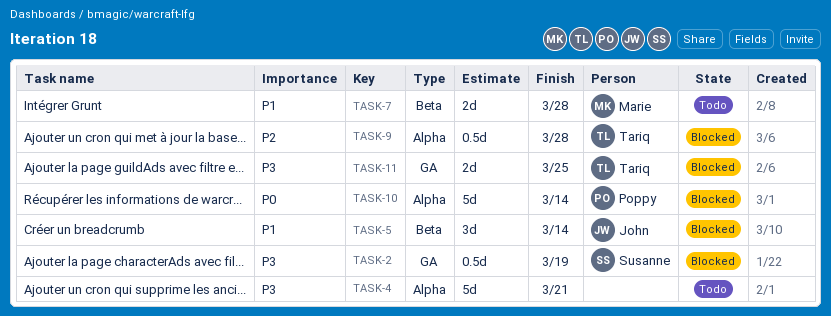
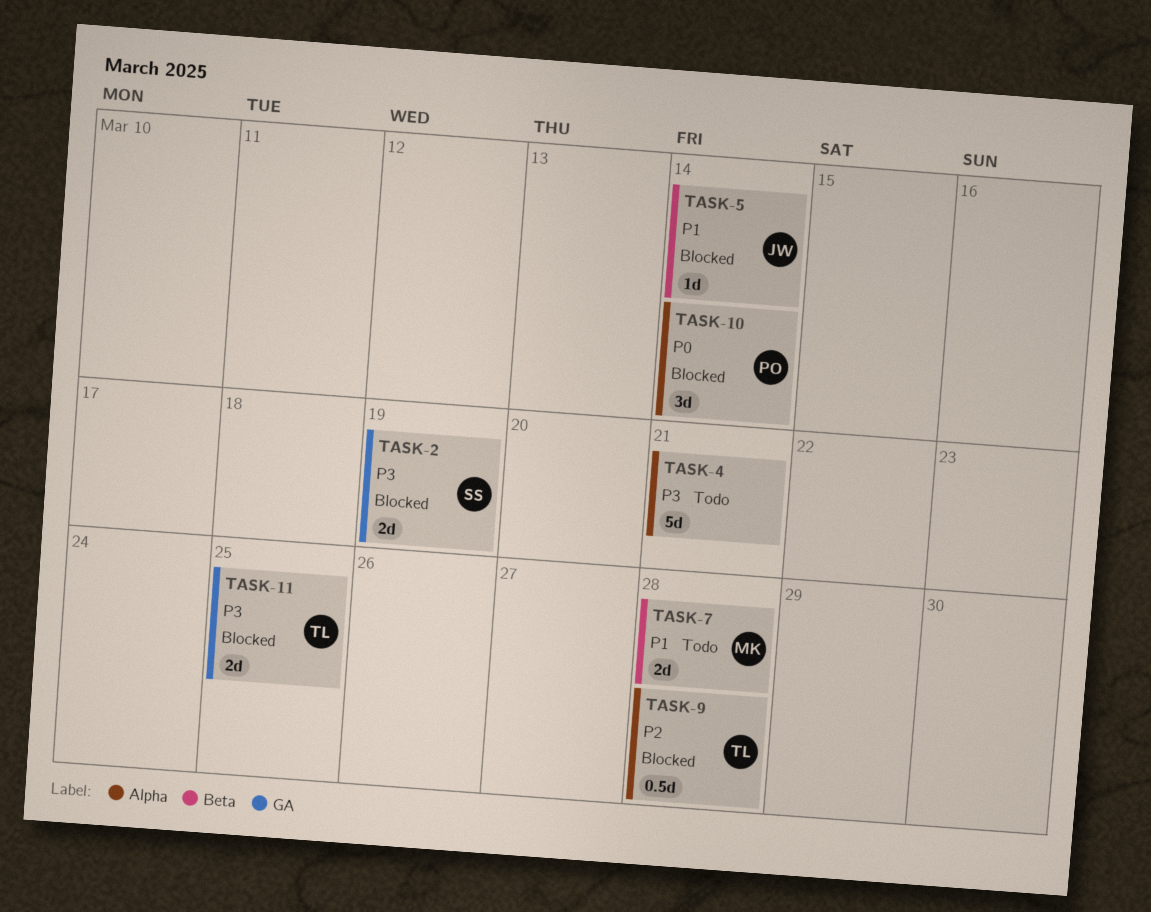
TASK-2, estimate: 0.5d -> 2d
TASK-5, estimate: 3d -> 1d
TASK-10, estimate: 5d -> 3d

